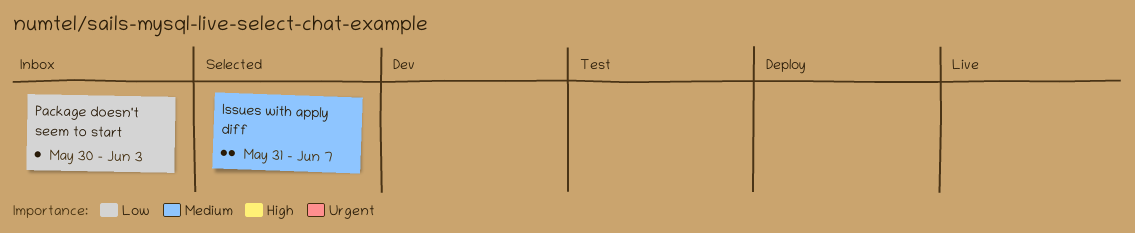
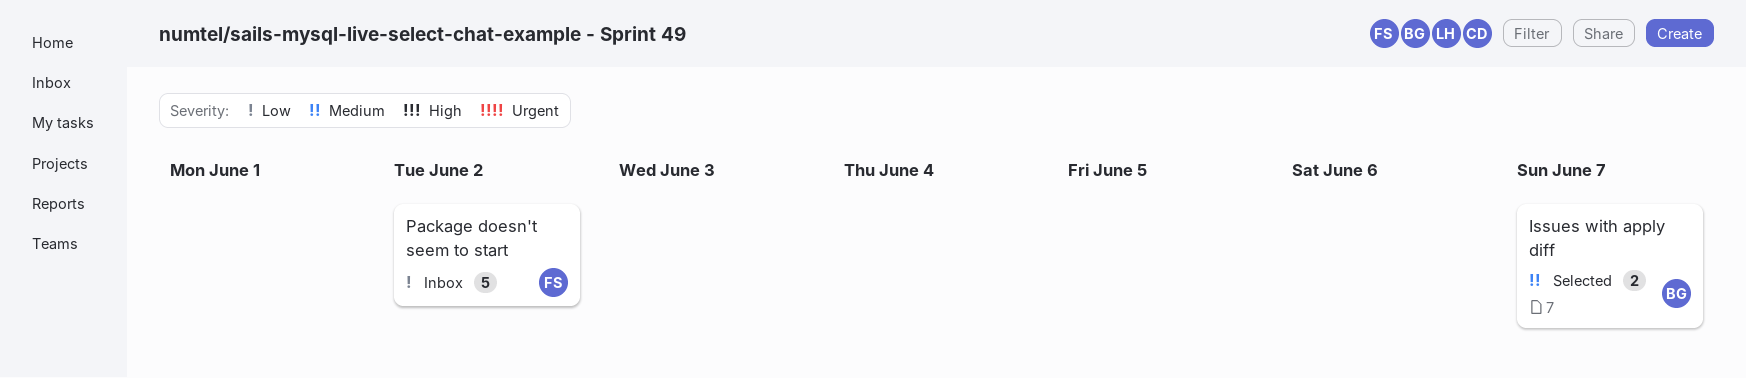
Package doesn't seem to start, estimate: 1 -> 5
Package doesn't seem to start, due: Jun 3 -> Jun 2

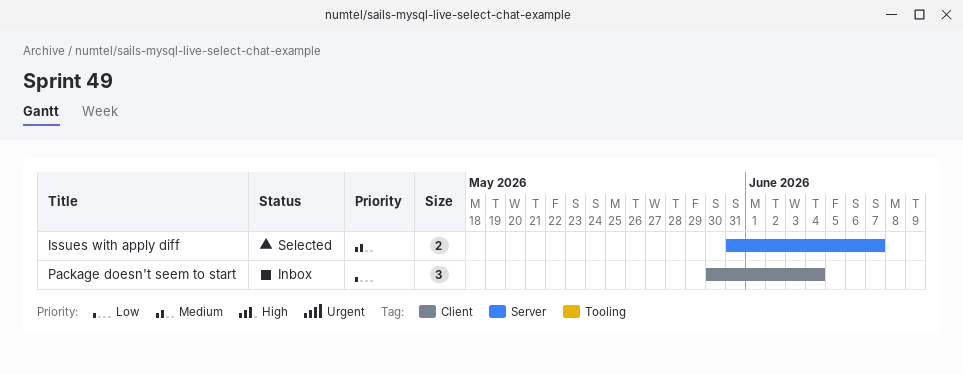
Package doesn't seem to start, estimate: 5 -> 3
Package doesn't seem to start, due: Jun 2 -> Jun 4

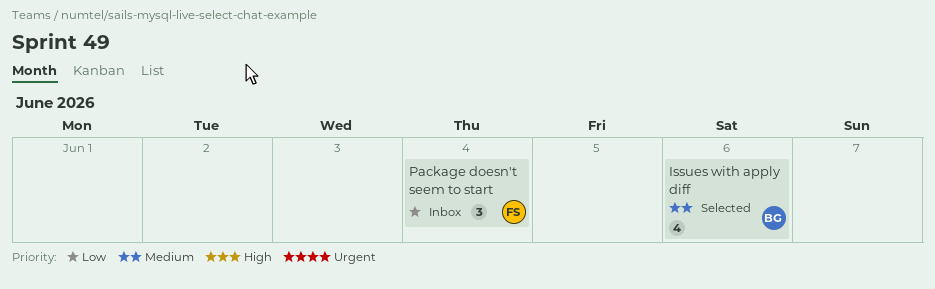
Issues with apply diff, estimate: 2 -> 4
Issues with apply diff, due: Jun 7 -> Jun 6

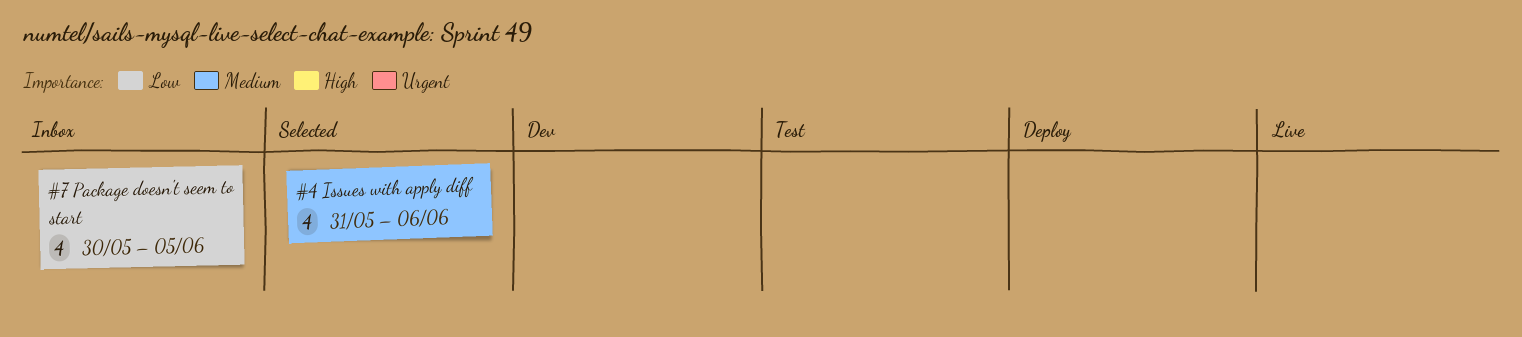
Package doesn't seem to start, estimate: 3 -> 4
Package doesn't seem to start, due: Jun 4 -> Jun 5

